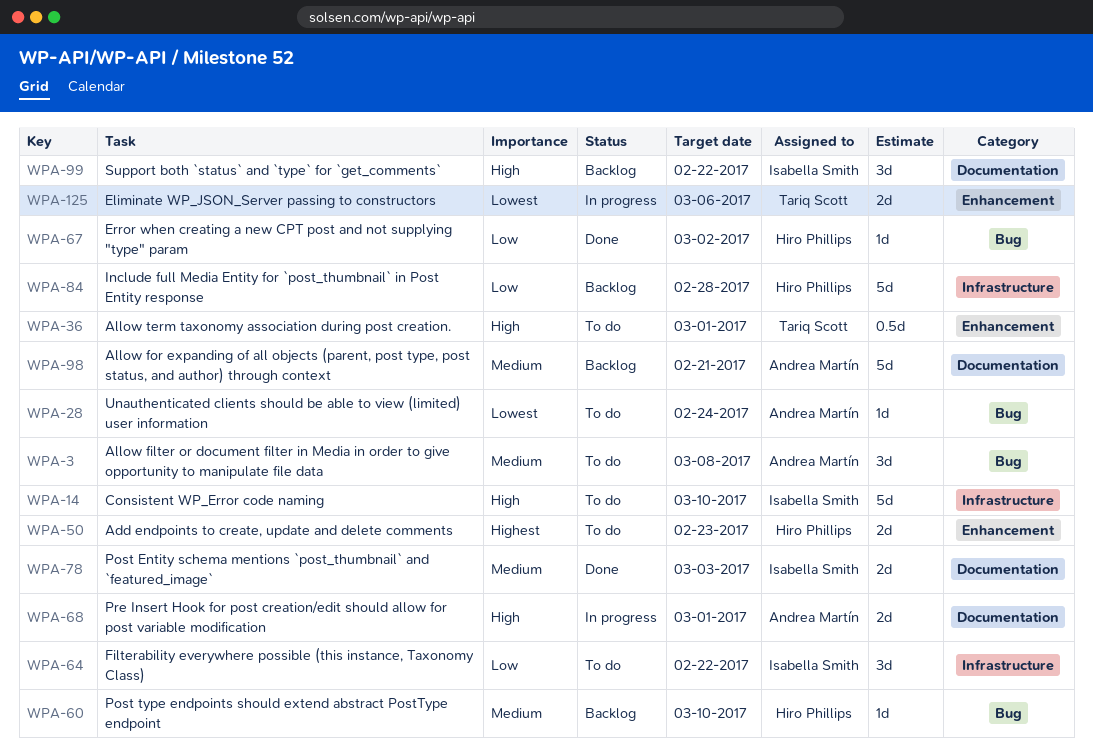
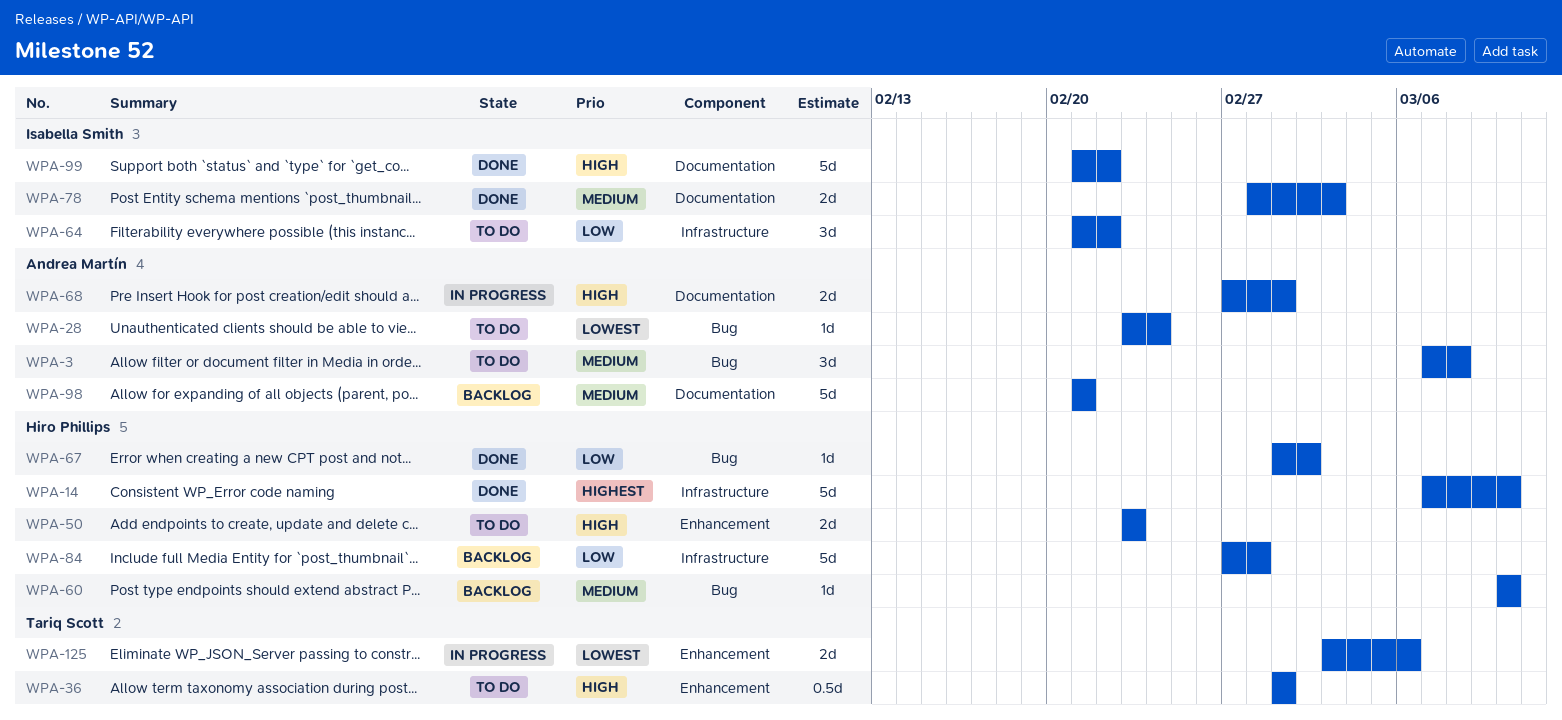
WPA-14, status: To do -> Done
WPA-14, owner: Isabella Smith -> Hiro Phillips
WPA-14, priority: High -> Highest
WPA-50, priority: Highest -> High
WPA-99, status: Backlog -> Done
WPA-99, estimate: 3d -> 5d

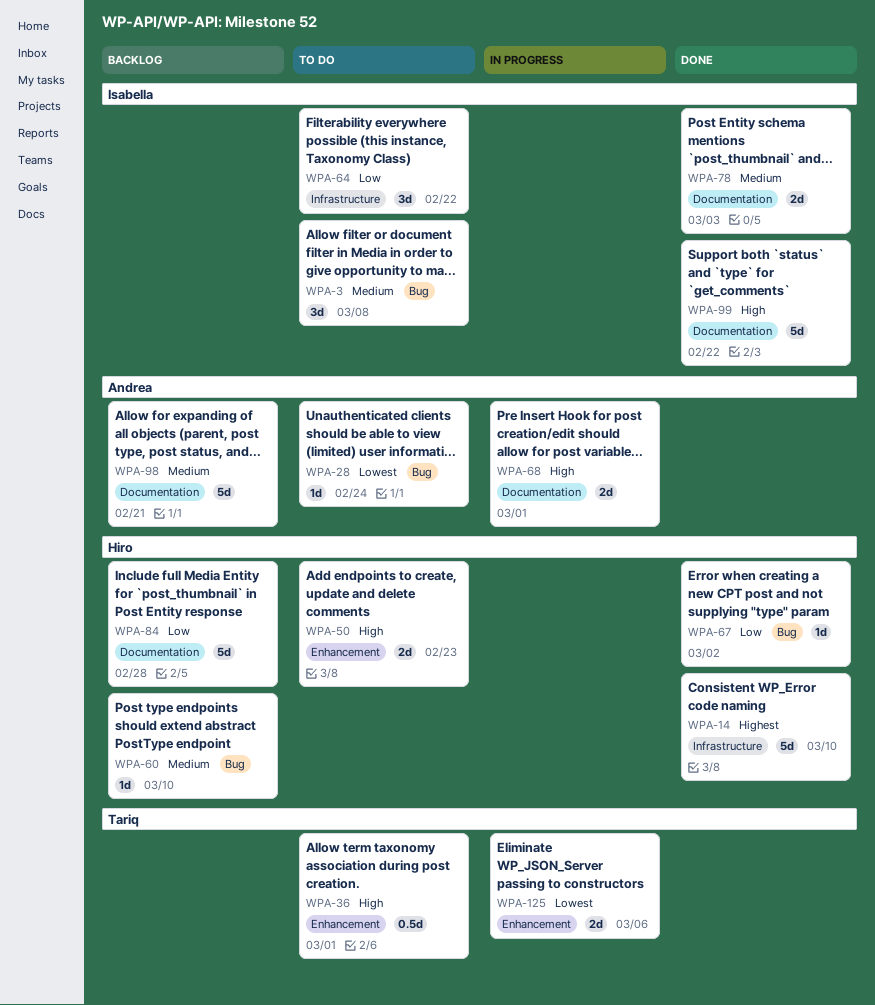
WPA-3, owner: Andrea Martín -> Isabella Smith
WPA-84, label: Infrastructure -> Documentation

